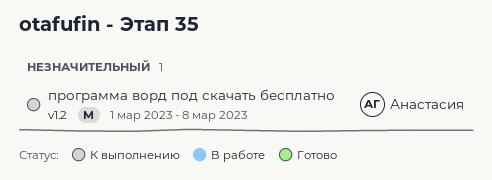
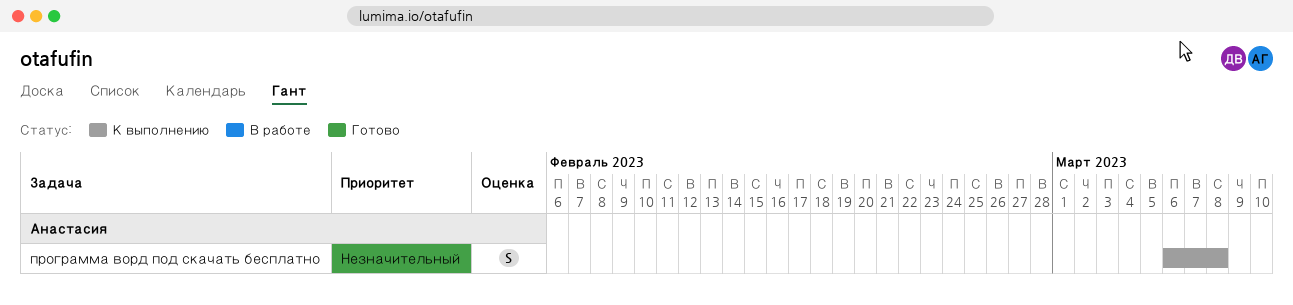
программа ворд под скачать бесплатно, estimate: M -> S
программа ворд под скачать бесплатно, start: Mar 1 -> Mar 6

